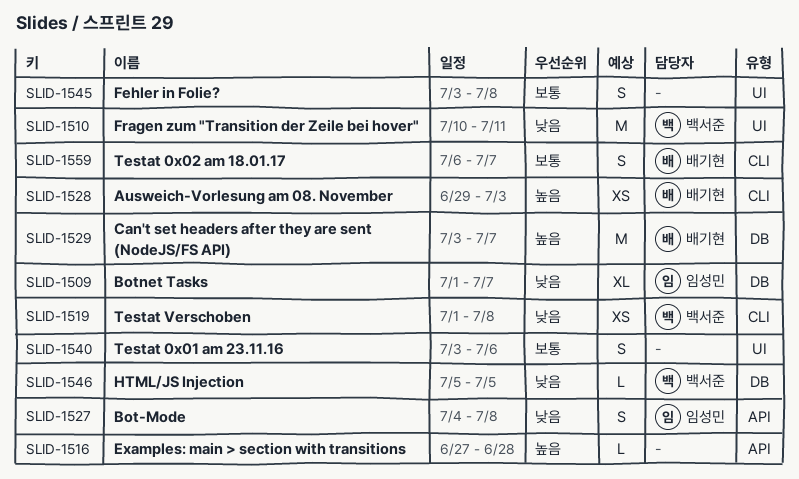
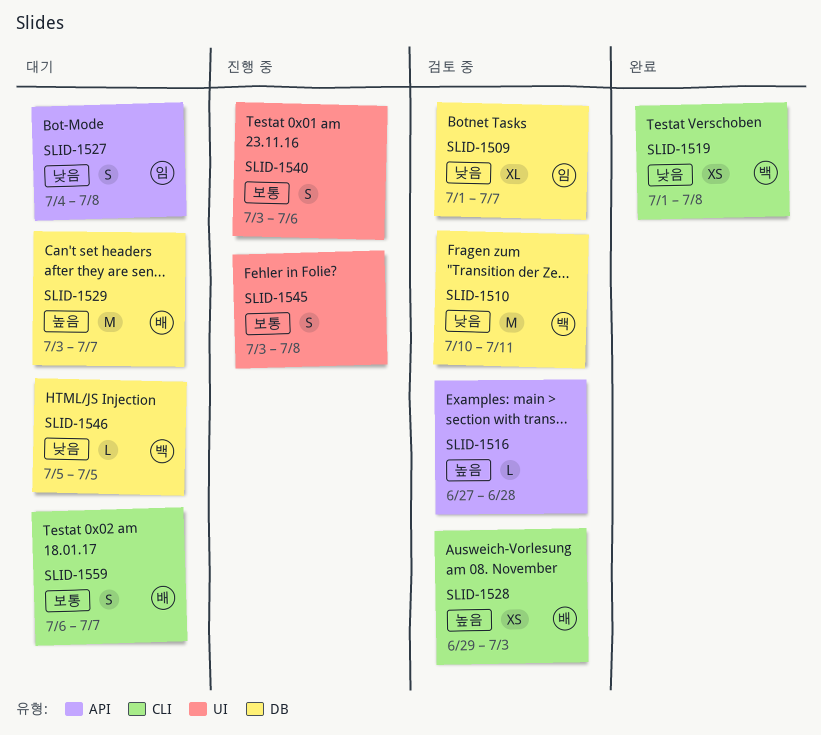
SLID-1510, label: UI -> DB

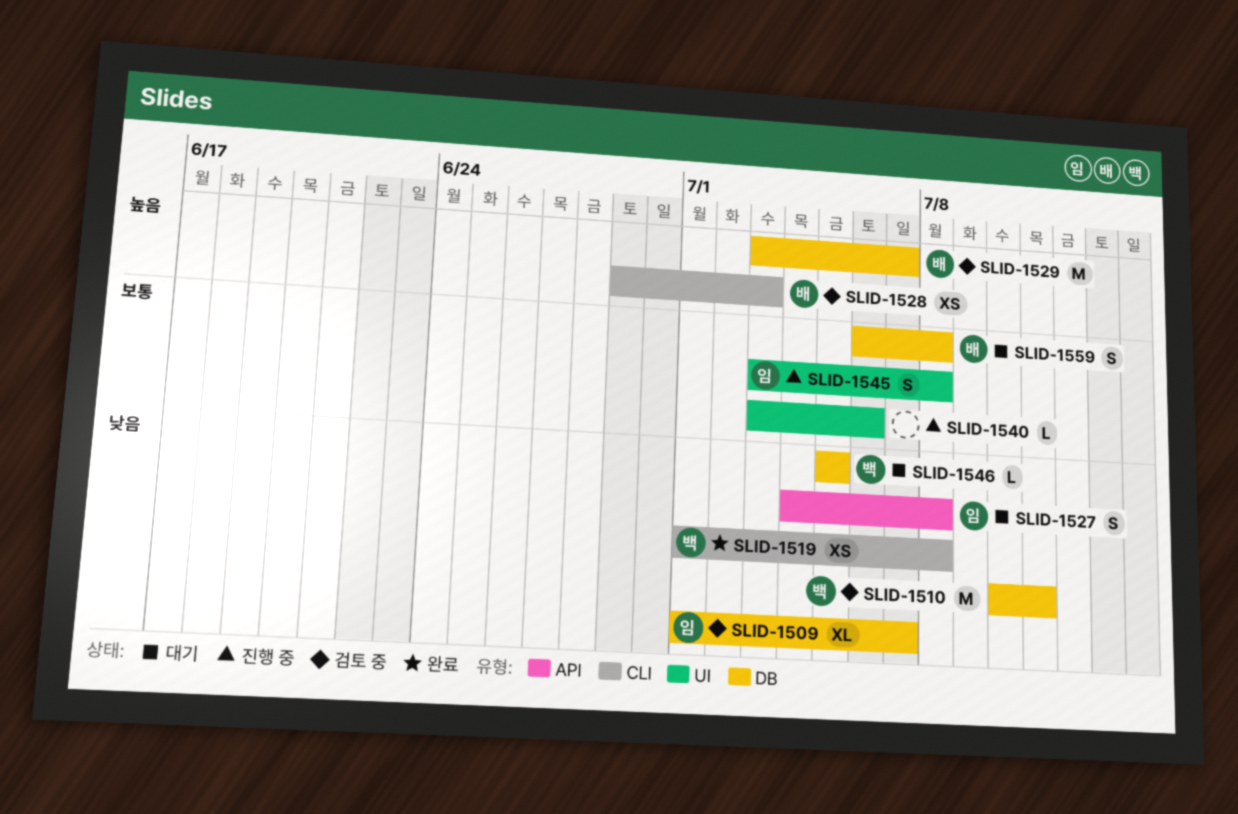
SLID-1516: present -> none
SLID-1529, status: 대기 -> 검토 중
SLID-1540, estimate: S -> L
SLID-1545, owner: none -> 임
SLID-1559, label: CLI -> DB
SLID-1559, due: Jul 7 -> Jul 8

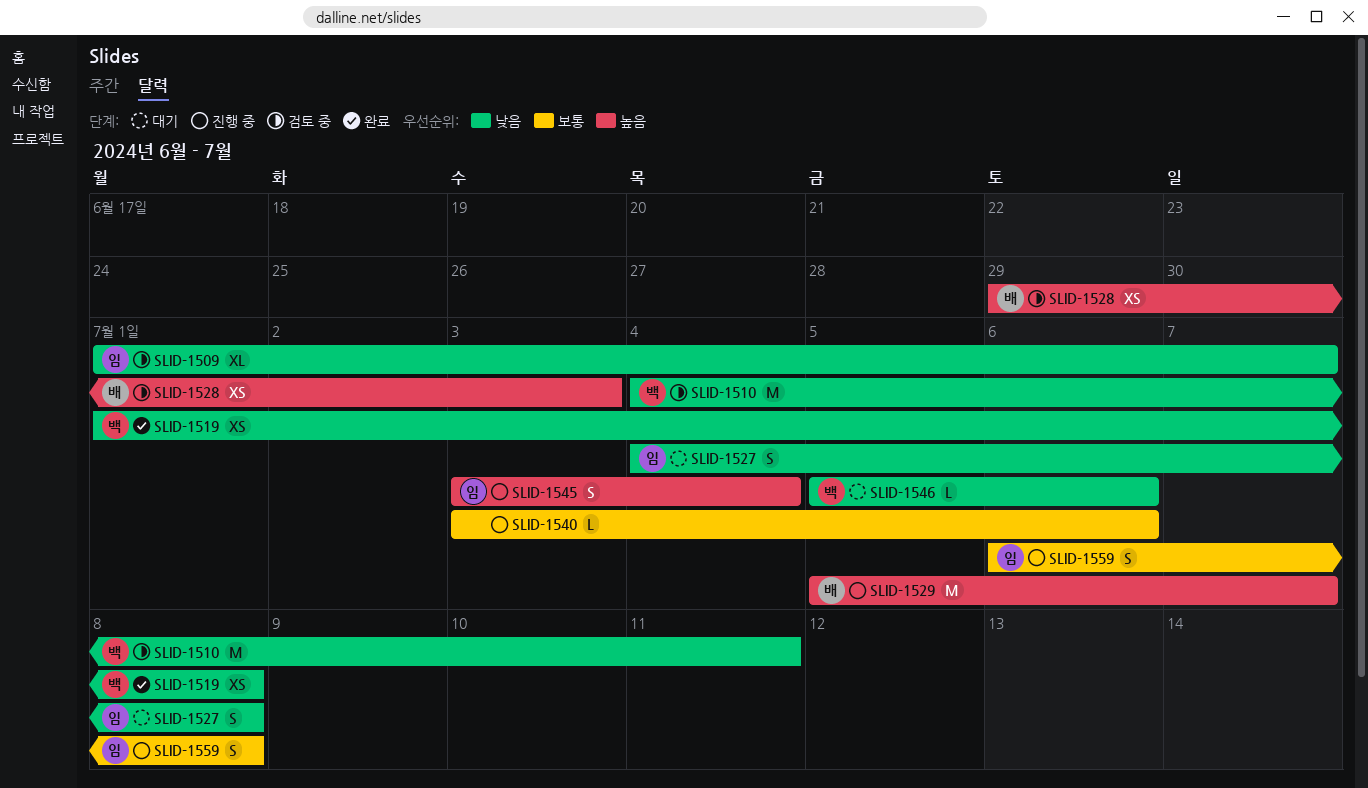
SLID-1510, start: Jul 10 -> Jul 4
SLID-1529, status: 검토 중 -> 진행 중
SLID-1529, start: Jul 3 -> Jul 5
SLID-1545, priority: 보통 -> 높음
SLID-1545, due: Jul 8 -> Jul 4
SLID-1546, due: Jul 5 -> Jul 6
SLID-1559, status: 대기 -> 진행 중
SLID-1559, owner: 배 -> 임

